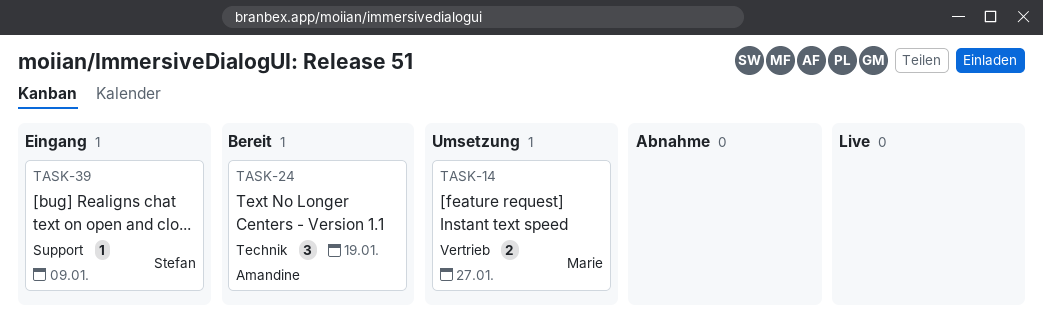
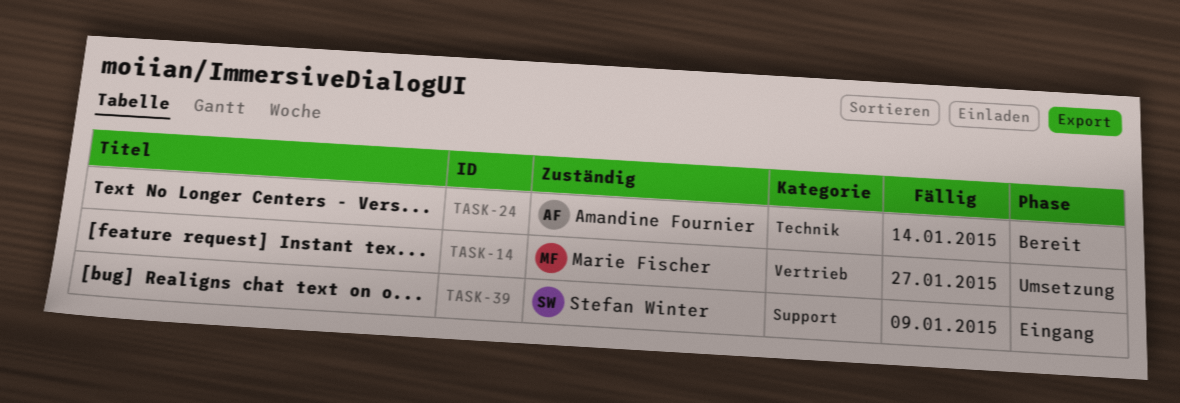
TASK-24, due: Jan 19 -> Jan 14

